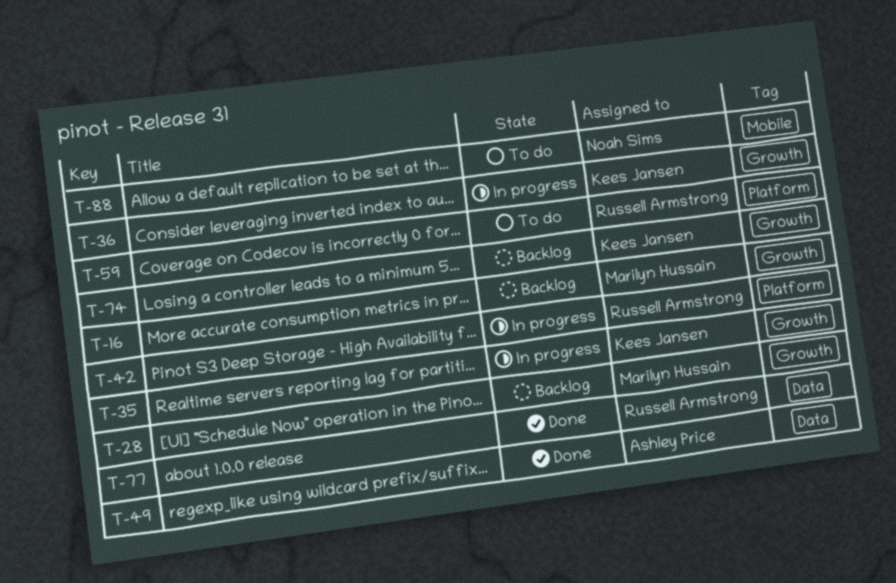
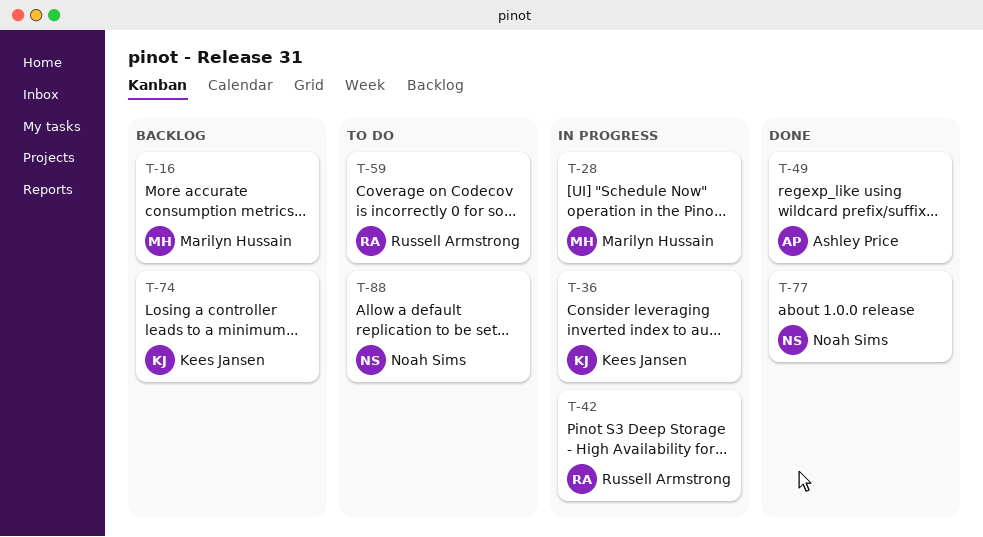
T-28, status: Backlog -> In progress
T-35: present -> none
T-77, owner: Russell Armstrong -> Noah Sims

